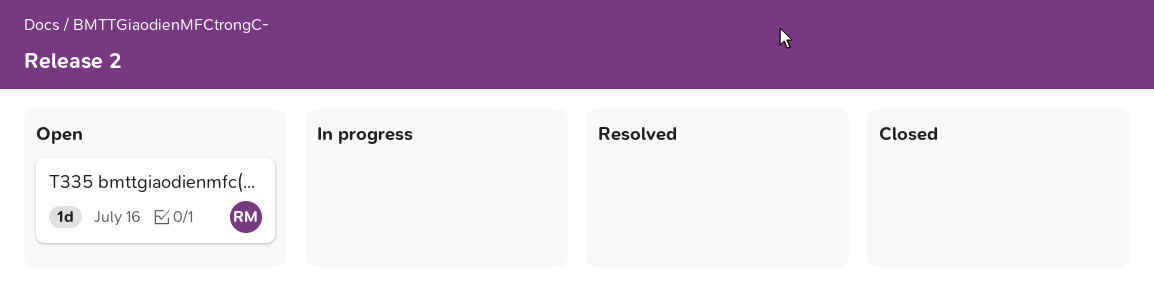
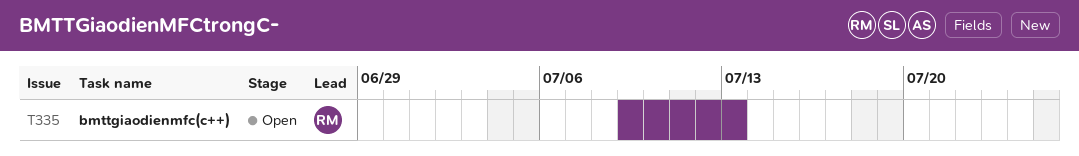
T335, due: Jul 16 -> Jul 13

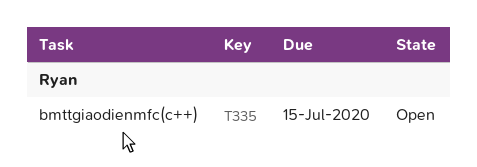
T335, due: Jul 13 -> Jul 15

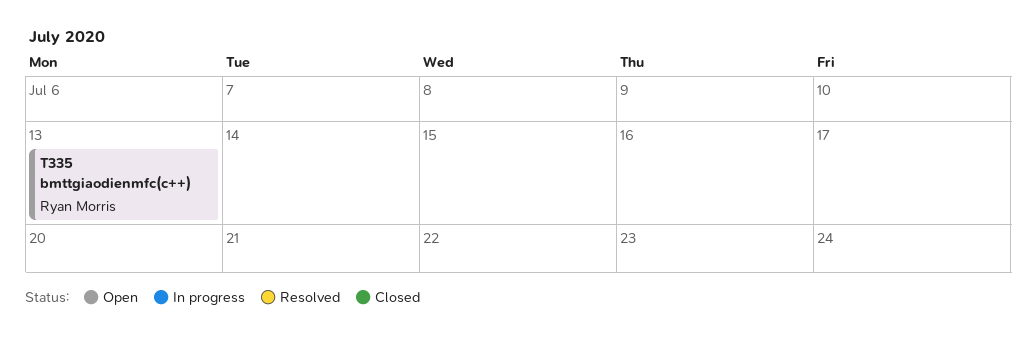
T335, due: Jul 15 -> Jul 13

